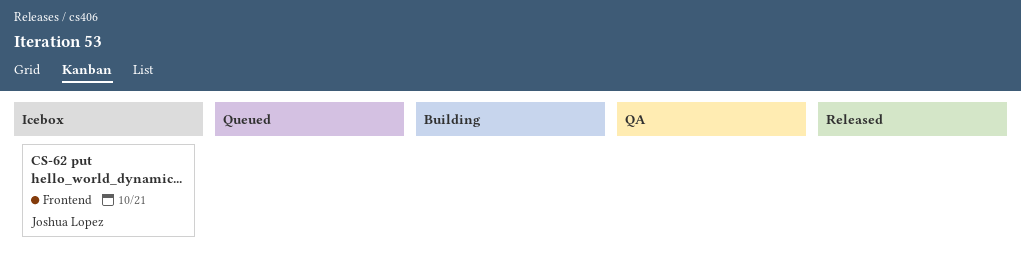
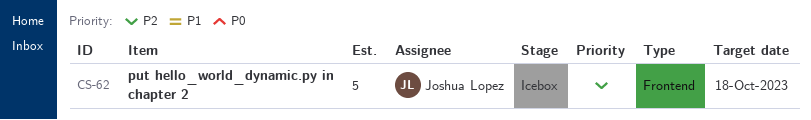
CS-62, due: Oct 21 -> Oct 18

